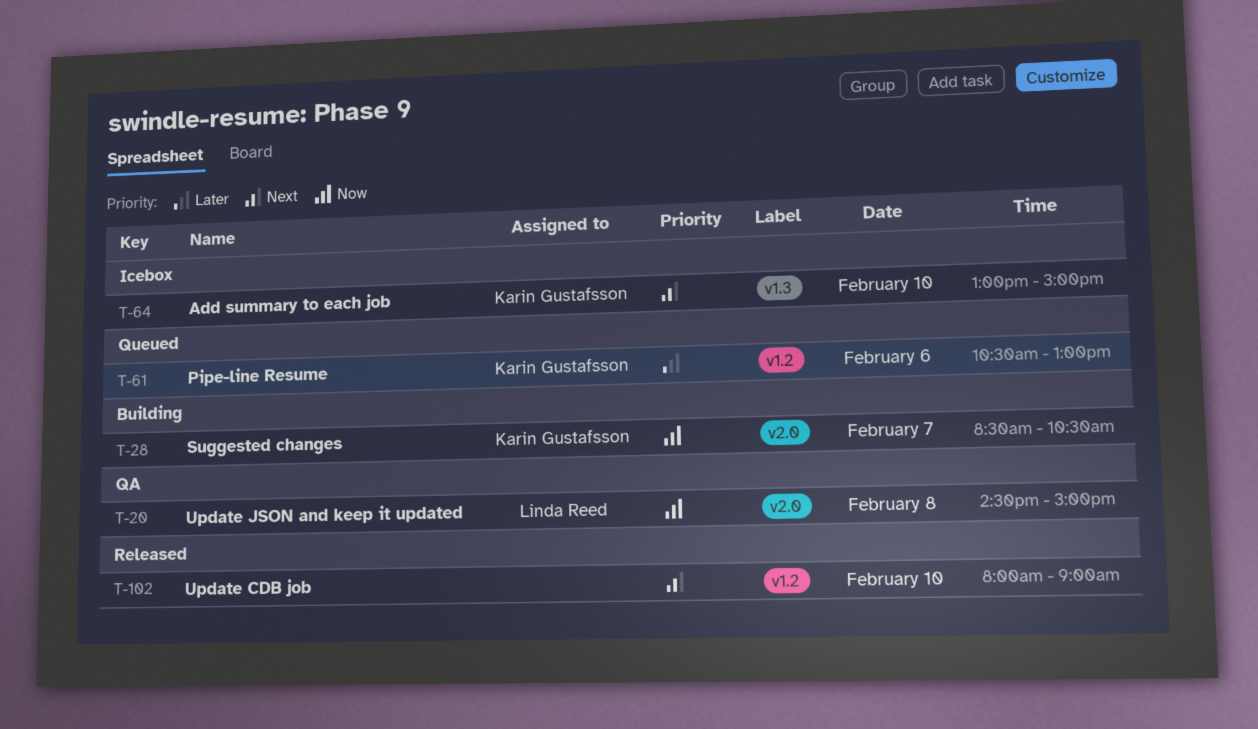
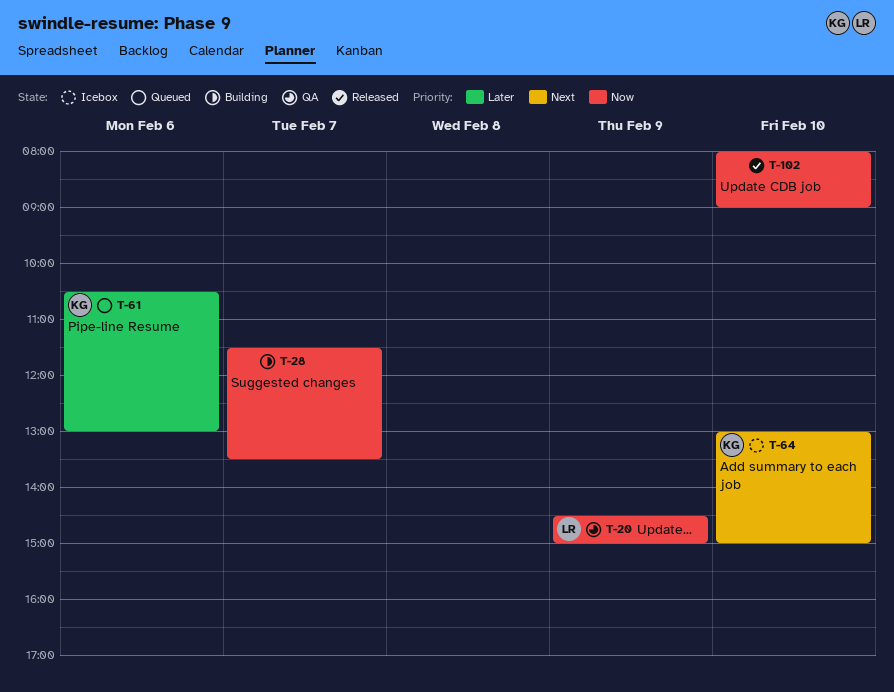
T-20, day: Feb 8 -> Feb 9
T-28, owner: Karin Gustafsson -> none
T-28, begins: 08:30 -> 11:30
T-28, ends: 10:30 -> 13:30
T-102, priority: Next -> Now

